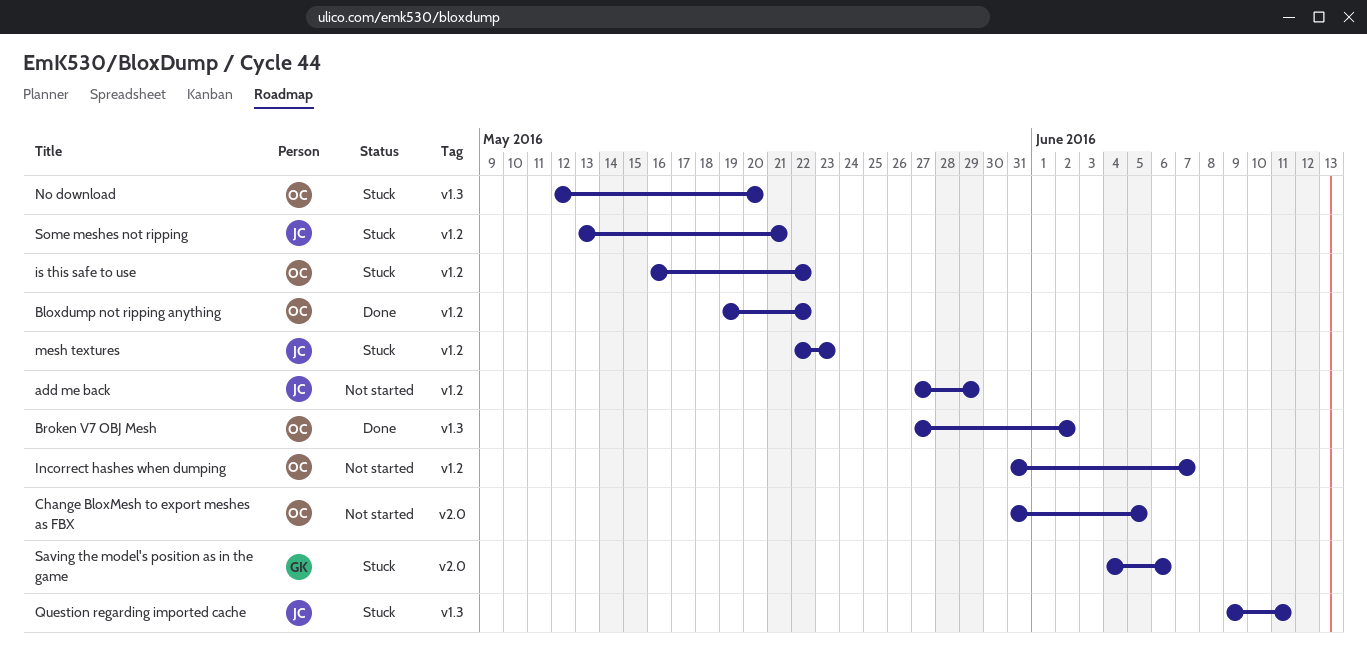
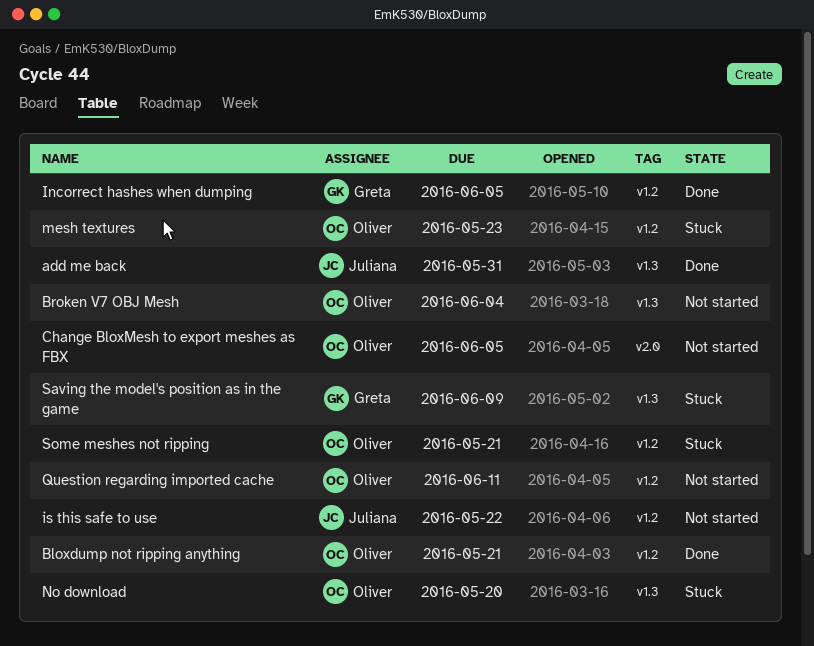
add me back, status: Not started -> Done
add me back, label: v1.2 -> v1.3
add me back, due: May 29 -> May 31
Bloxdump not ripping anything, due: May 22 -> May 21
Broken V7 OBJ Mesh, status: Done -> Not started
Broken V7 OBJ Mesh, due: Jun 2 -> Jun 4
Incorrect hashes when dumping, status: Not started -> Done
Incorrect hashes when dumping, owner: Oliver -> Greta
Incorrect hashes when dumping, due: Jun 7 -> Jun 5
is this safe to use, status: Stuck -> Not started
is this safe to use, owner: Oliver -> Juliana
mesh textures, owner: Juliana -> Oliver
Question regarding imported cache, status: Stuck -> Not started
Question regarding imported cache, owner: Juliana -> Oliver
Question regarding imported cache, label: v1.3 -> v1.2
Saving the model's position as in the game, label: v2.0 -> v1.3
Saving the model's position as in the game, due: Jun 6 -> Jun 9
Some meshes not ripping, owner: Juliana -> Oliver

